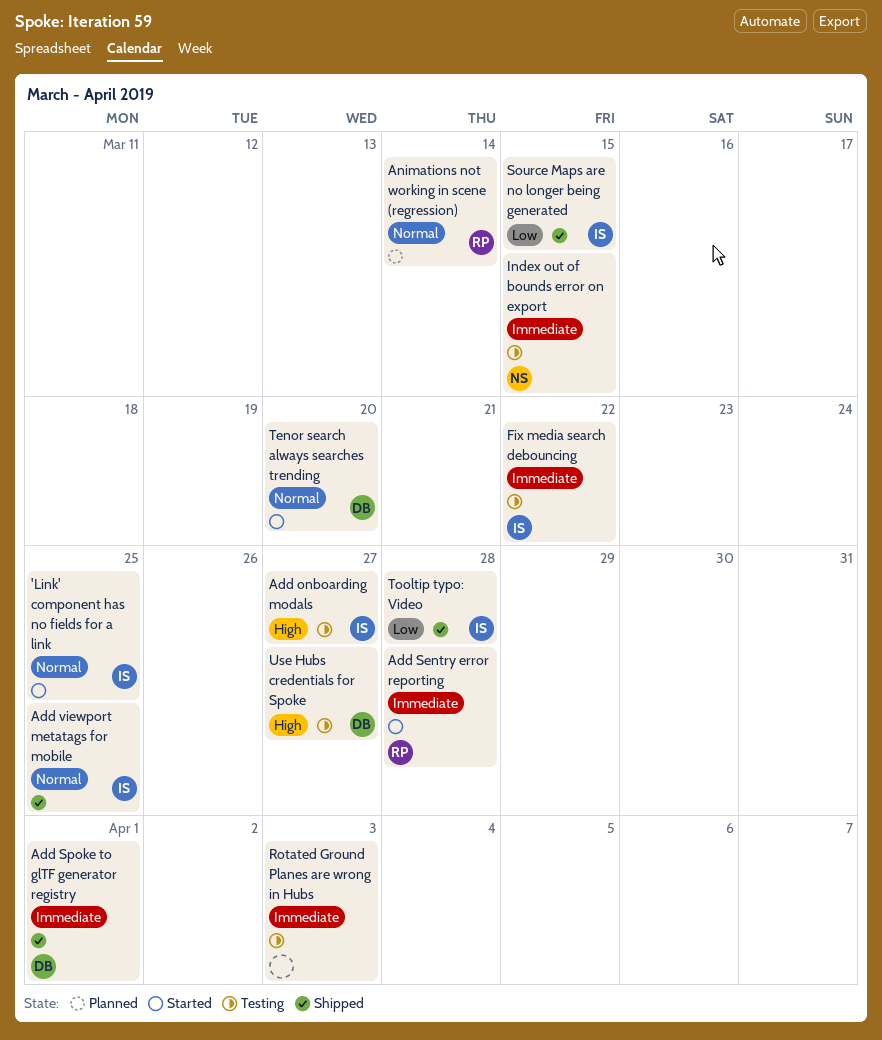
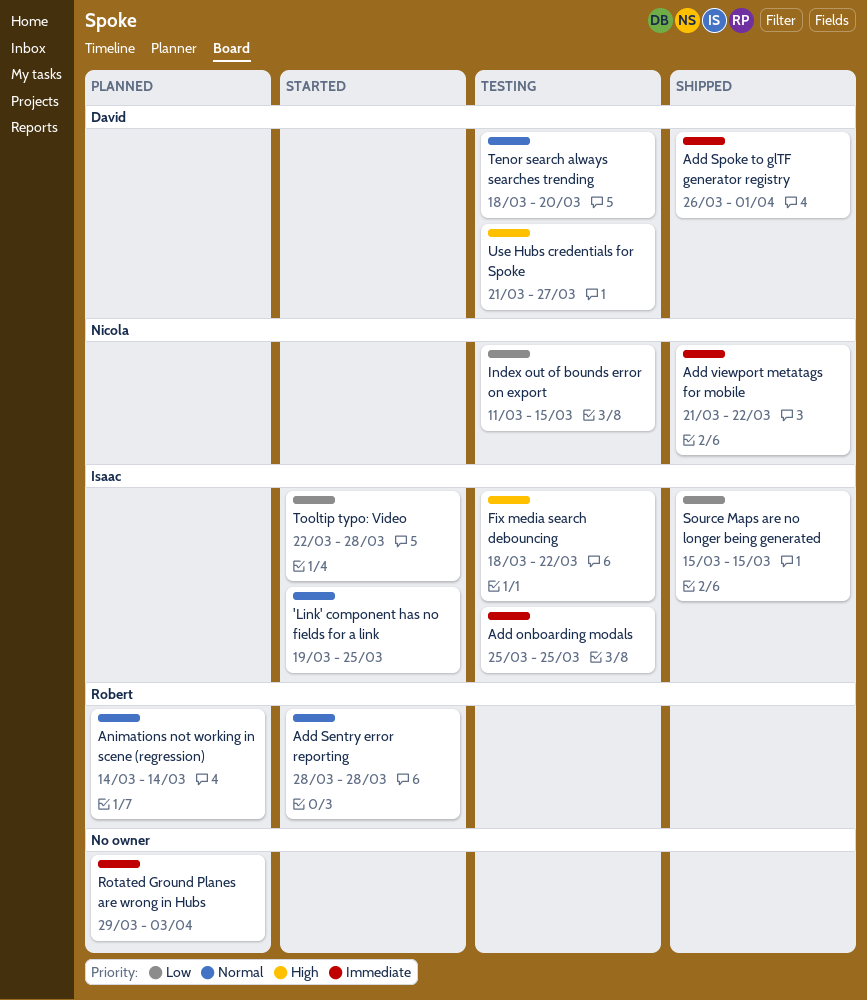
Add onboarding modals, priority: High -> Immediate
Add onboarding modals, due: Mar 27 -> Mar 25
Add Sentry error reporting, priority: Immediate -> Normal
Add viewport metatags for mobile, owner: Isaac -> Nicola
Add viewport metatags for mobile, priority: Normal -> Immediate
Add viewport metatags for mobile, due: Mar 25 -> Mar 22
Fix media search debouncing, priority: Immediate -> High
Index out of bounds error on export, priority: Immediate -> Low
Rotated Ground Planes are wrong in Hubs, status: Testing -> Planned
Tenor search always searches trending, status: Started -> Testing
Tooltip typo: Video, status: Shipped -> Started

